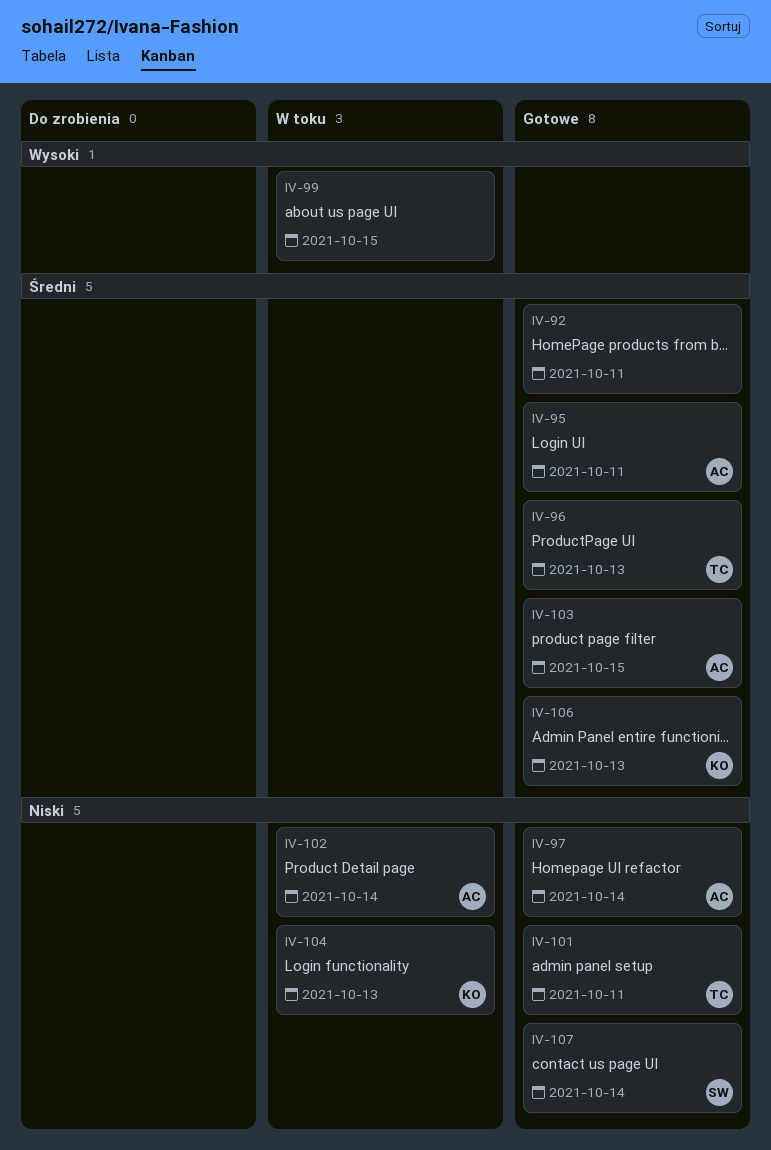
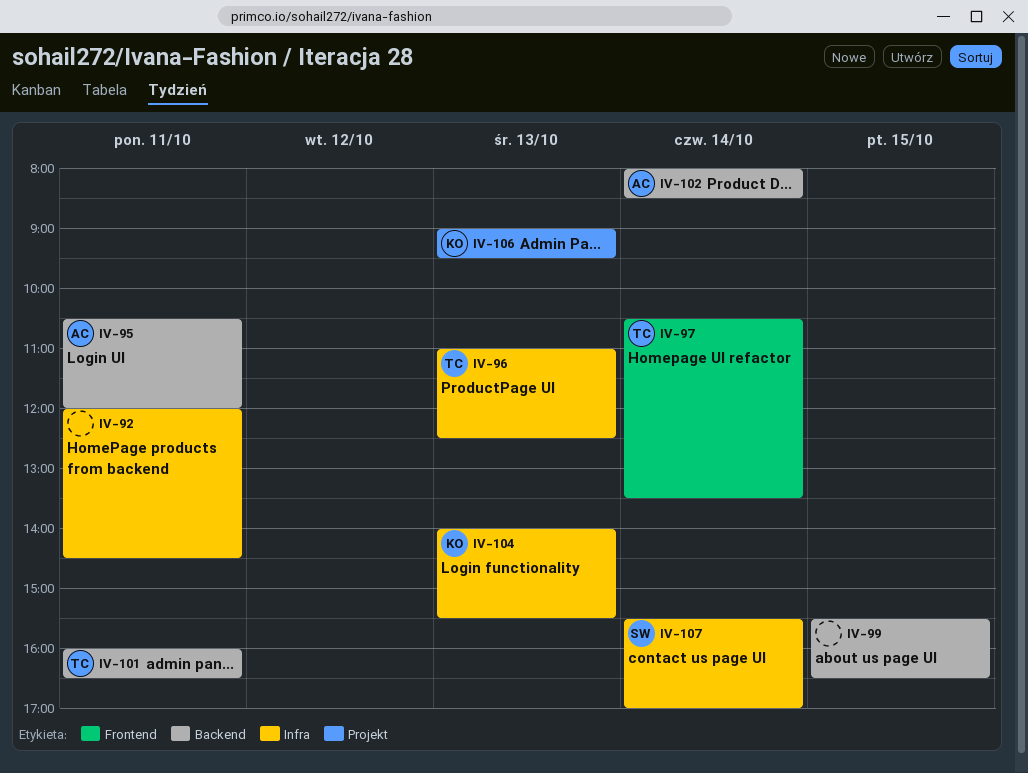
IV-97, owner: AC -> TC
IV-103: present -> none

